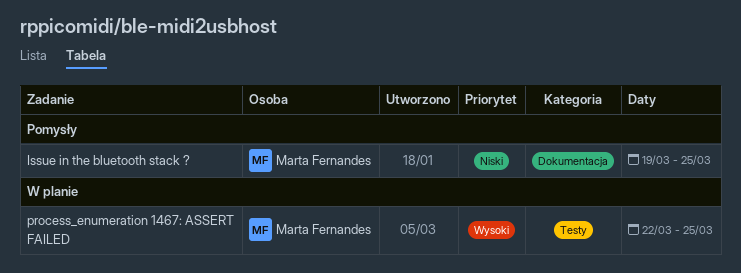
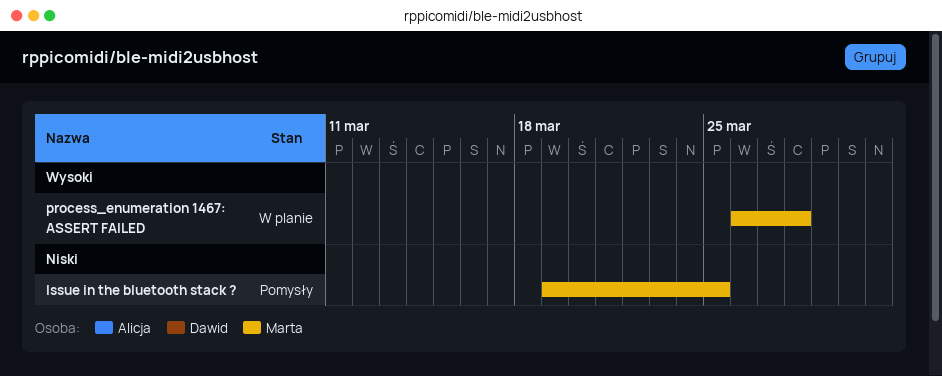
process_enumeration 1467: ASSERT FAILED, start: Mar 22 -> Mar 26
process_enumeration 1467: ASSERT FAILED, due: Mar 25 -> Mar 28

